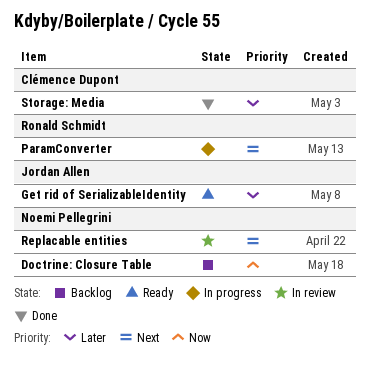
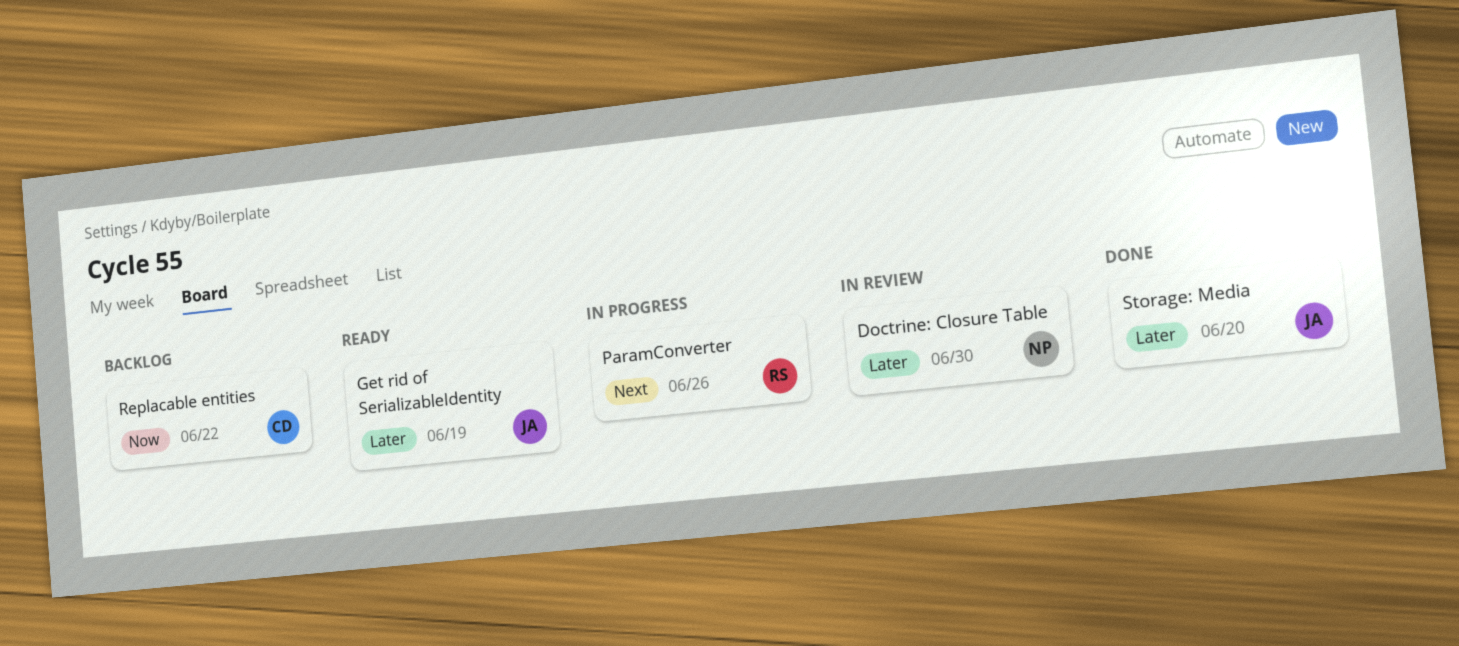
Doctrine: Closure Table, status: Backlog -> In review
Doctrine: Closure Table, priority: Now -> Later
Replacable entities, status: In review -> Backlog
Replacable entities, owner: Noemi Pellegrini -> Clémence Dupont
Replacable entities, priority: Next -> Now
Storage: Media, owner: Clémence Dupont -> Jordan Allen

